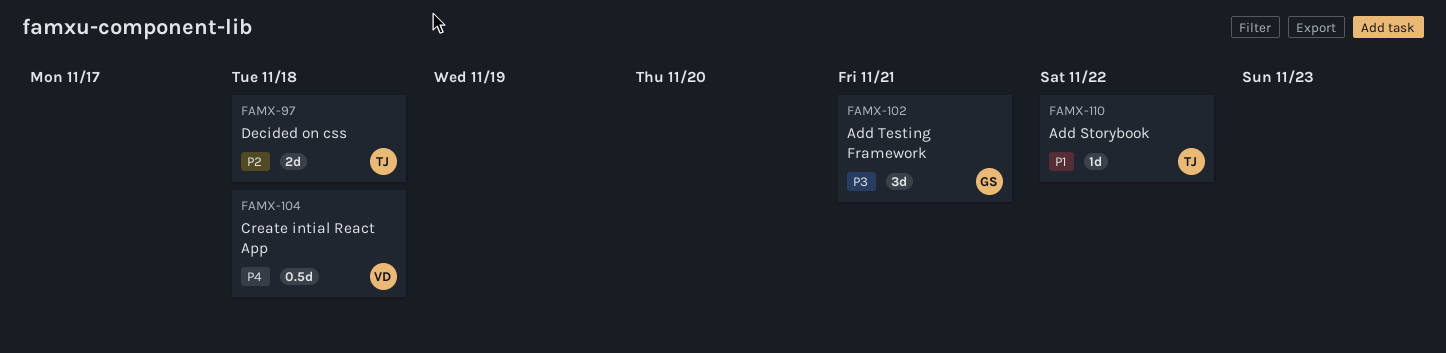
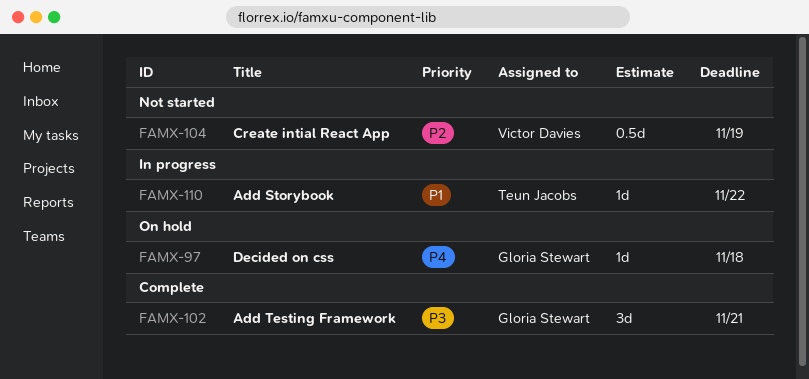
FAMX-97, owner: Teun Jacobs -> Gloria Stewart
FAMX-97, priority: P2 -> P4
FAMX-97, estimate: 2d -> 1d
FAMX-104, priority: P4 -> P2
FAMX-104, due: Nov 18 -> Nov 19

